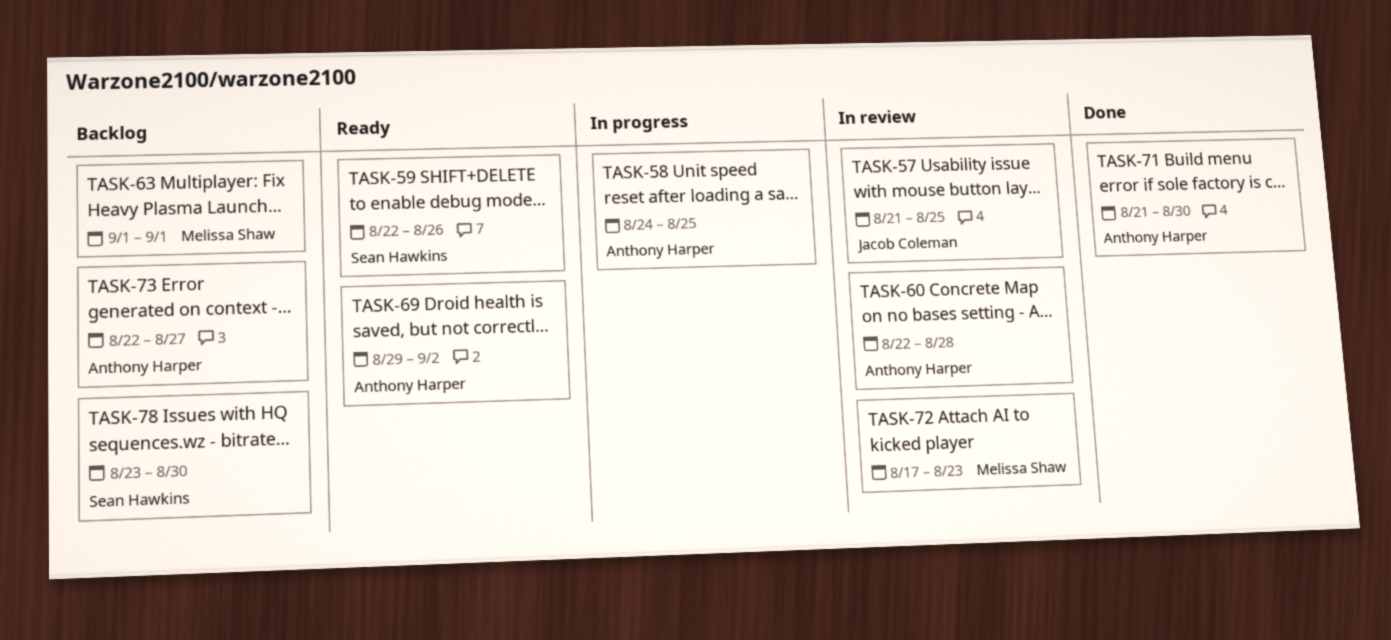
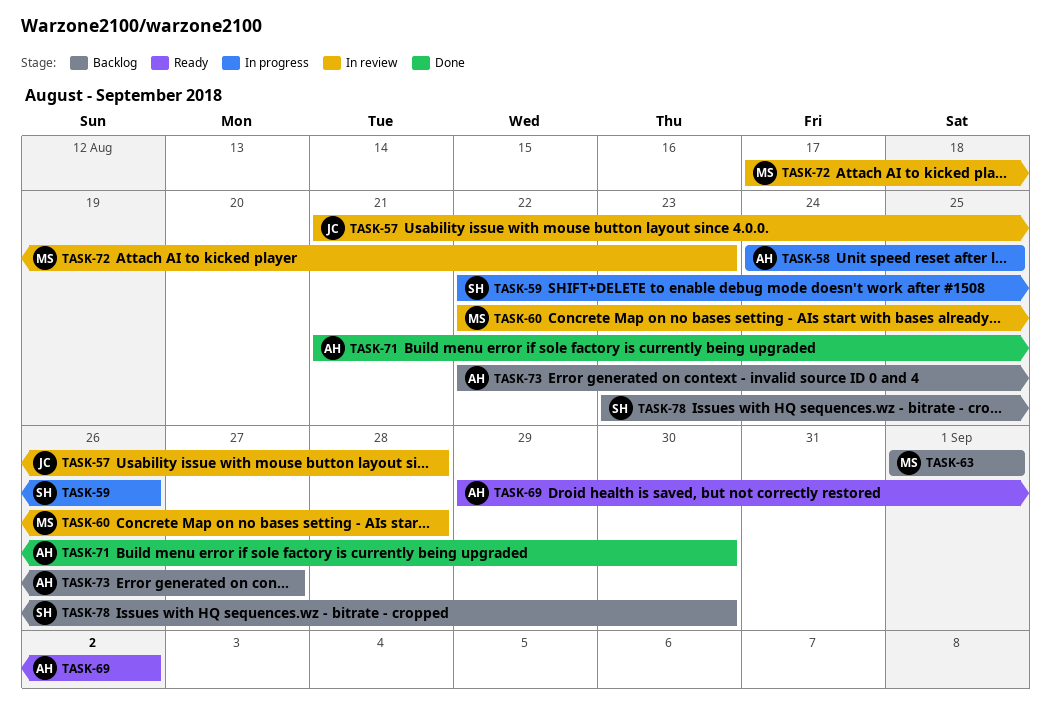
TASK-57, due: Aug 25 -> Aug 28
TASK-59, status: Ready -> In progress
TASK-60, owner: Anthony Harper -> Melissa Shaw

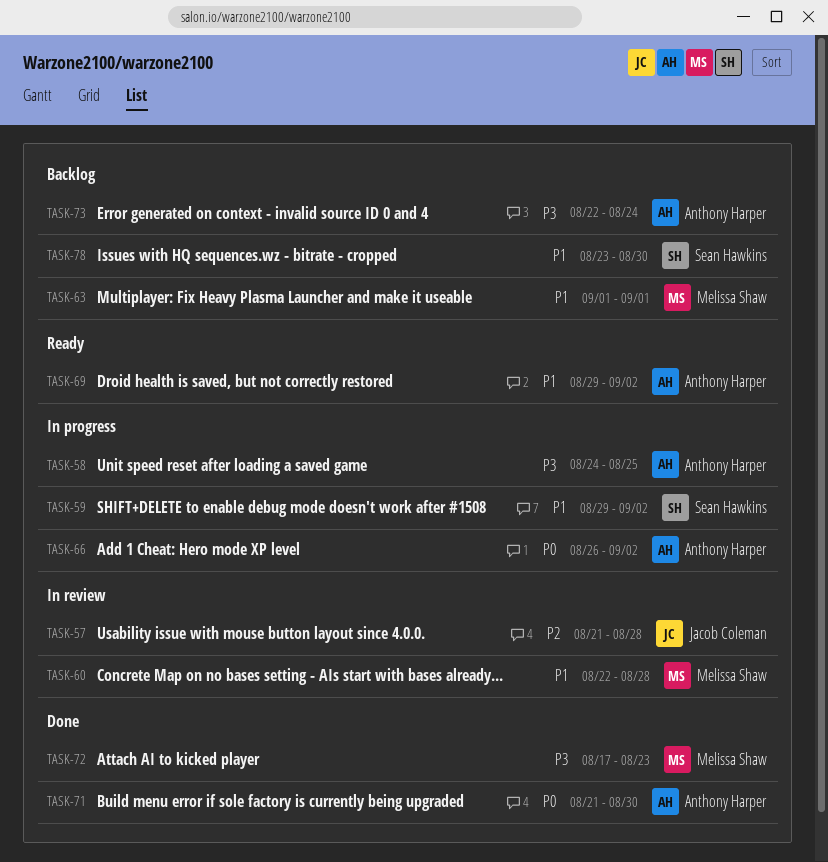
TASK-59, start: Aug 22 -> Aug 29
TASK-59, due: Aug 26 -> Sep 2
TASK-66: none -> present
TASK-72, status: In review -> Done
TASK-73, due: Aug 27 -> Aug 24

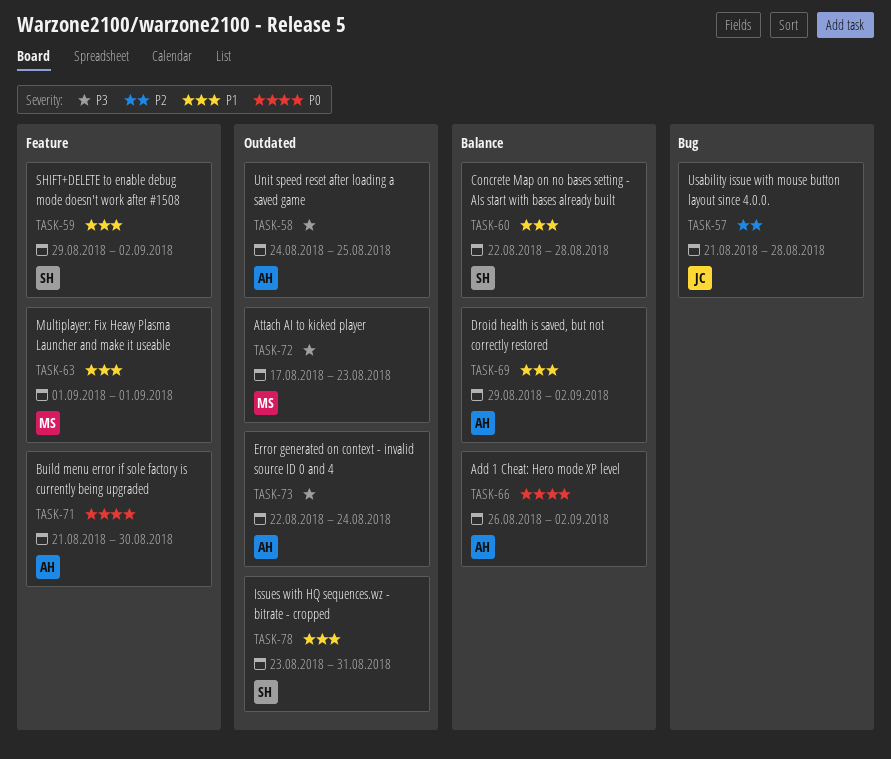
TASK-60, owner: Melissa Shaw -> Sean Hawkins
TASK-78, due: Aug 30 -> Aug 31

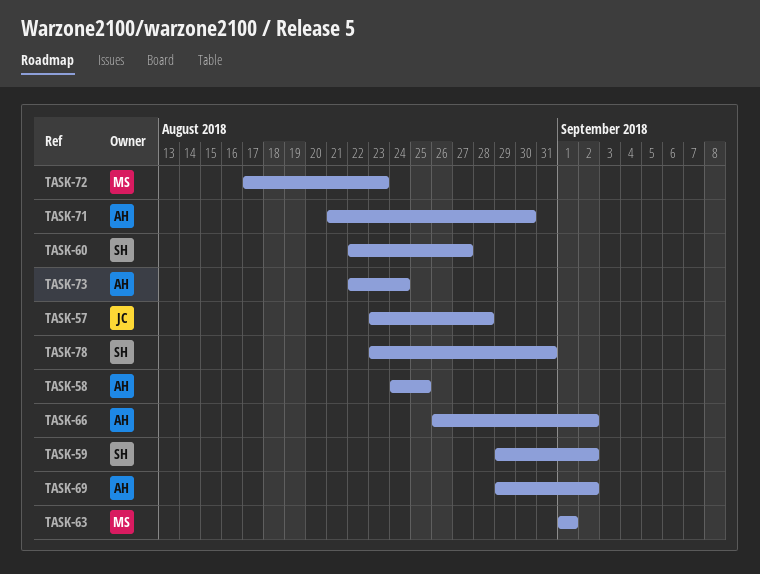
TASK-57, start: Aug 21 -> Aug 23
TASK-60, due: Aug 28 -> Aug 27

